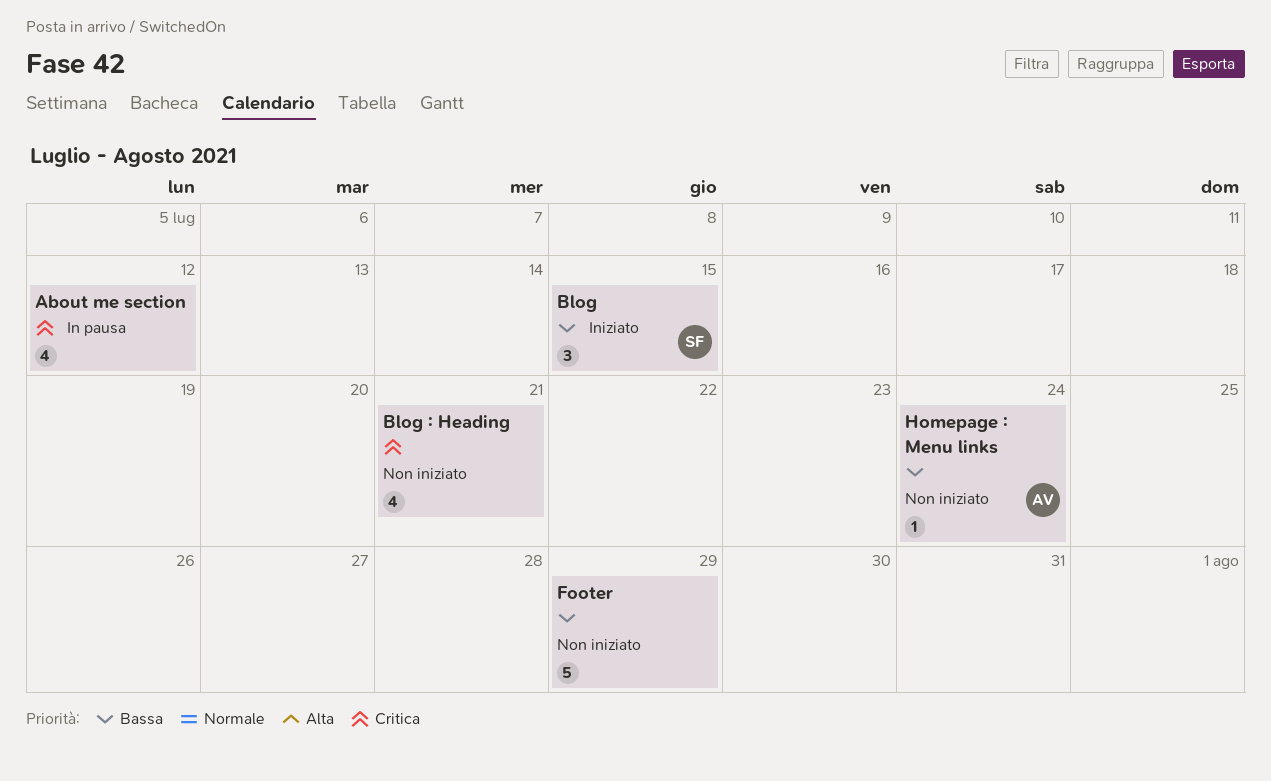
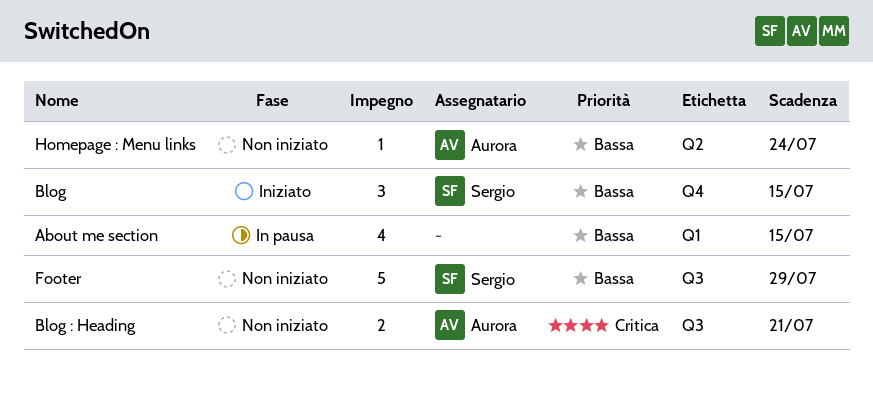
About me section, priority: Critica -> Bassa
About me section, due: Jul 12 -> Jul 15
Blog : Heading, owner: none -> Aurora
Blog : Heading, estimate: 4 -> 2
Footer, owner: none -> Sergio

